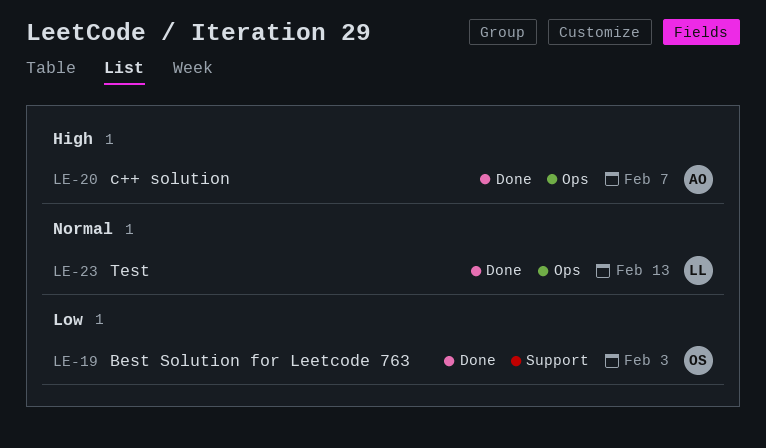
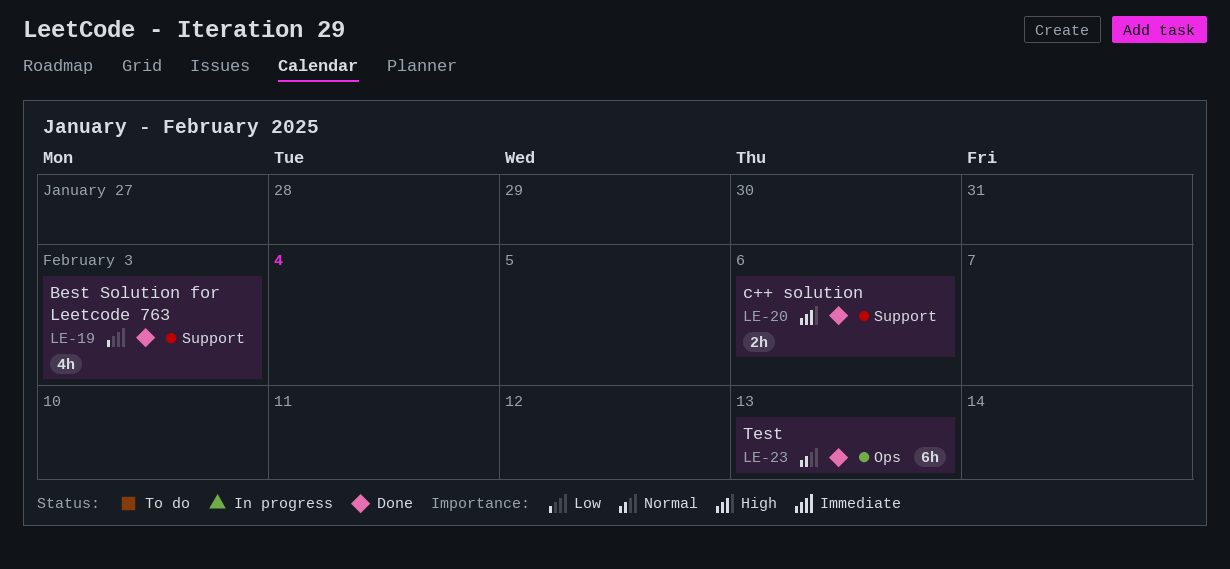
LE-20, label: Ops -> Support
LE-20, due: Feb 7 -> Feb 6

